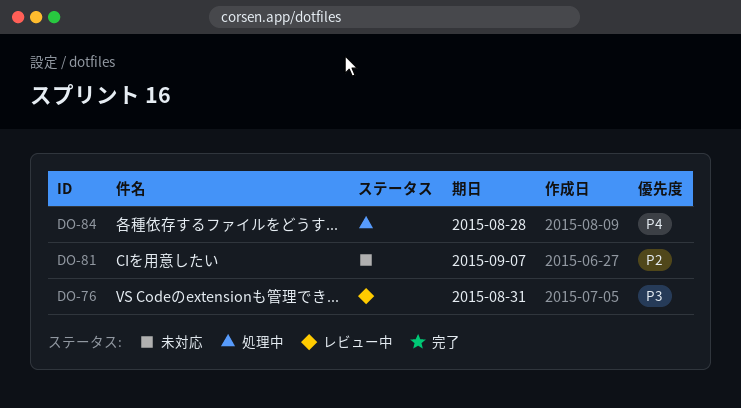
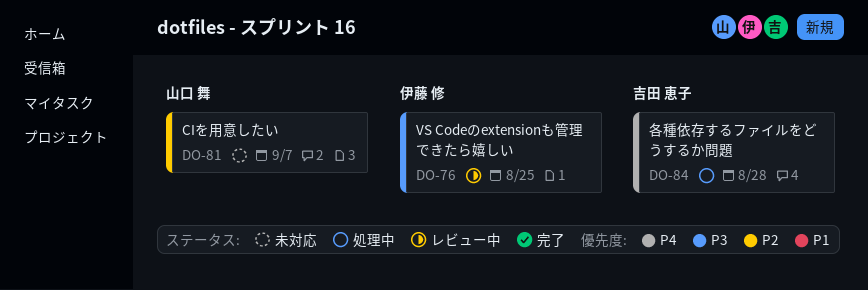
DO-76, due: Aug 31 -> Aug 25

